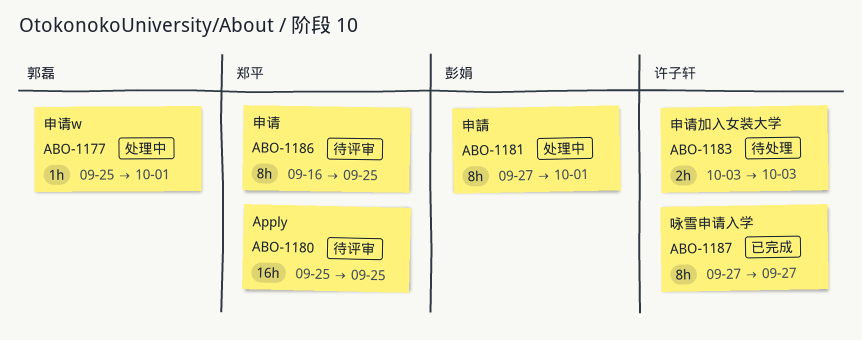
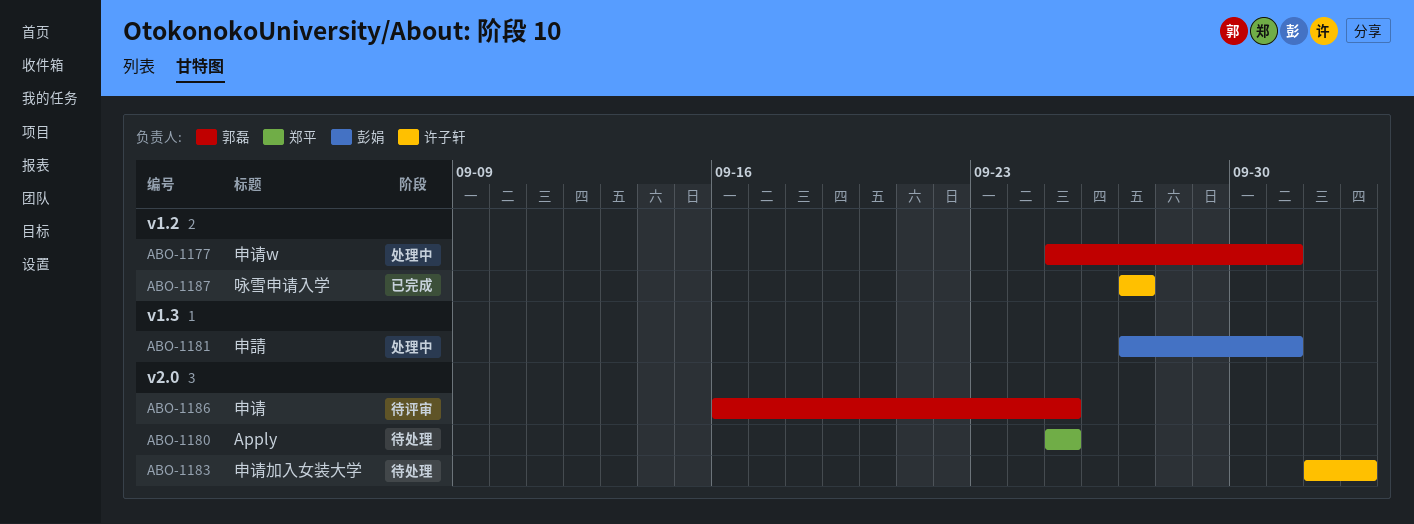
ABO-1180, status: 待评审 -> 待处理
ABO-1183, start: Oct 3 -> Oct 2
ABO-1186, owner: 郑平 -> 郭磊

